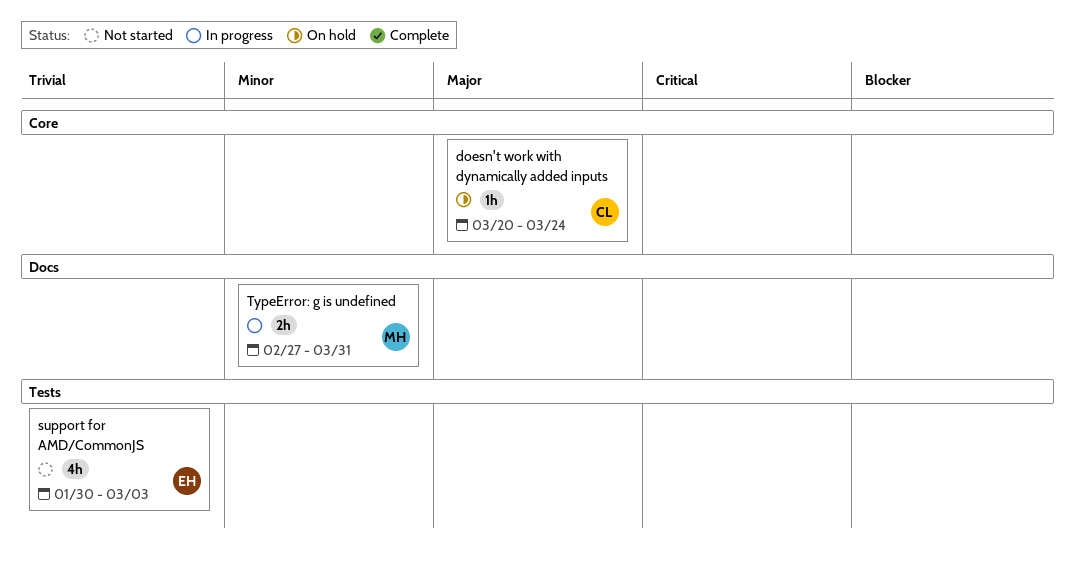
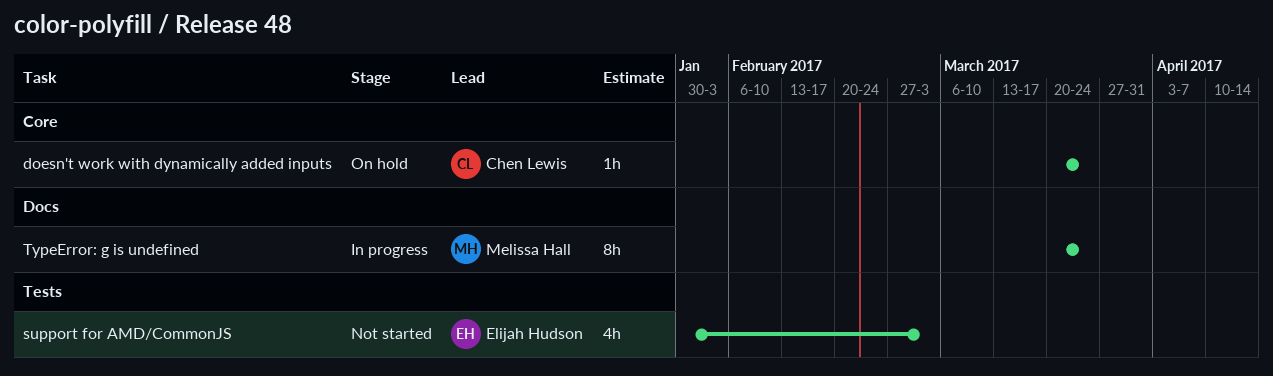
TypeError: g is undefined, estimate: 2h -> 8h
TypeError: g is undefined, start: Feb 27 -> Mar 20
TypeError: g is undefined, due: Mar 31 -> Mar 24

